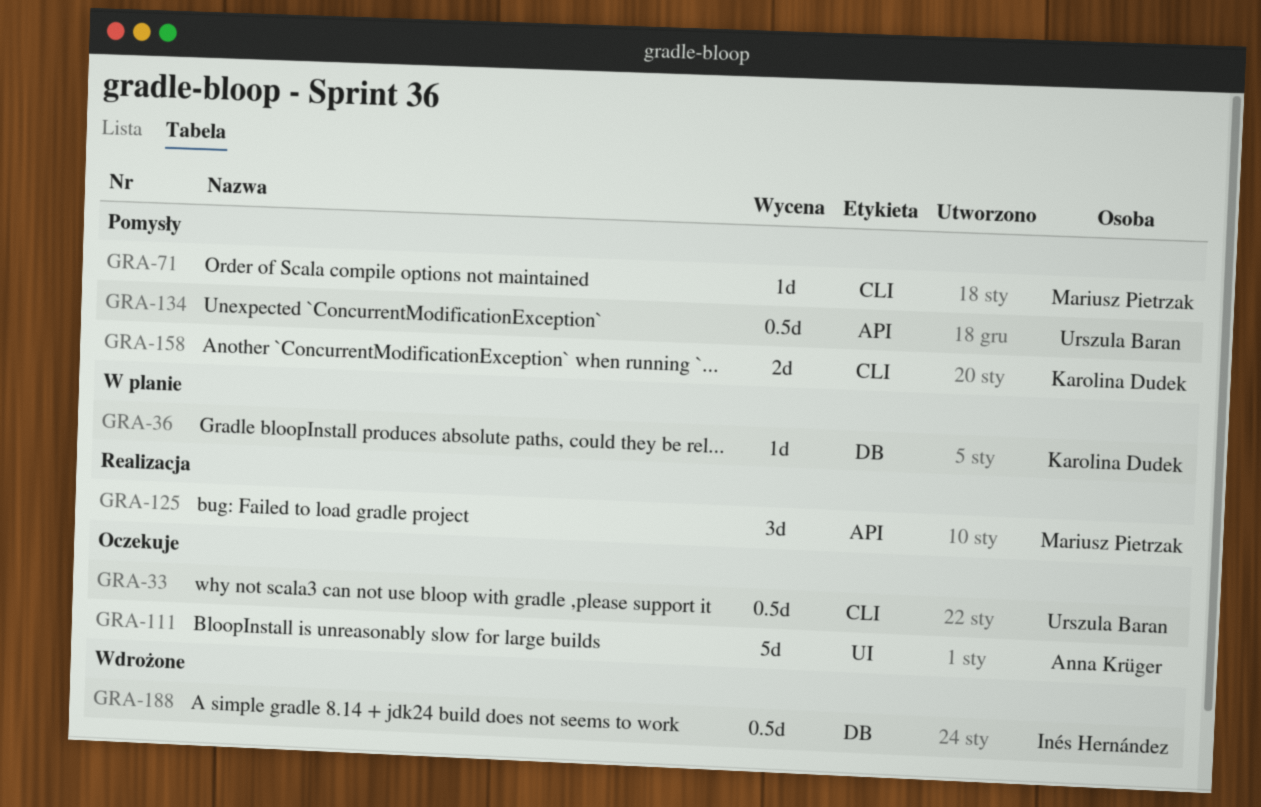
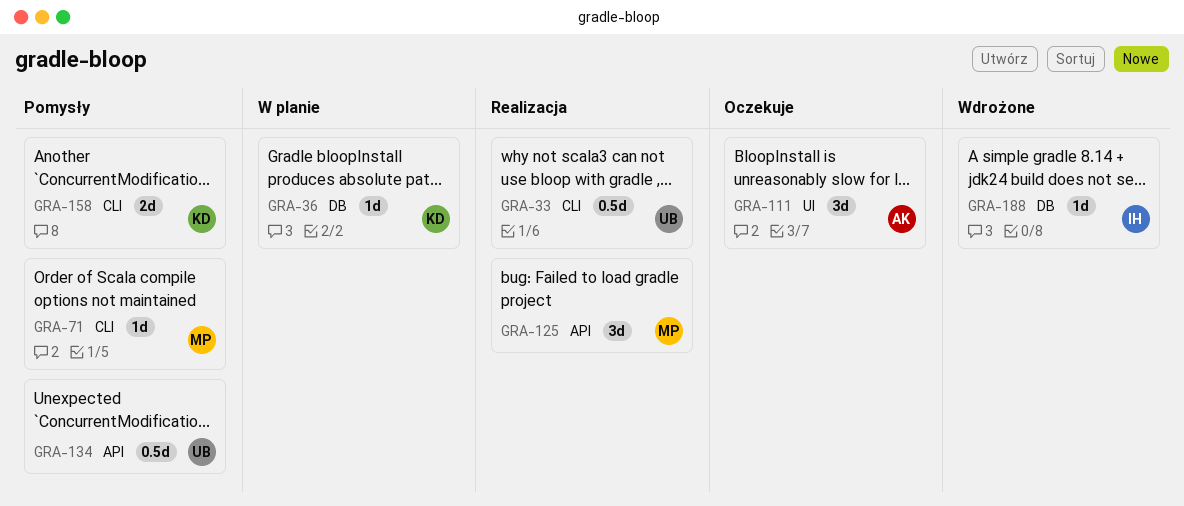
GRA-33, status: Oczekuje -> Realizacja
GRA-111, estimate: 5d -> 3d
GRA-188, estimate: 0.5d -> 1d

